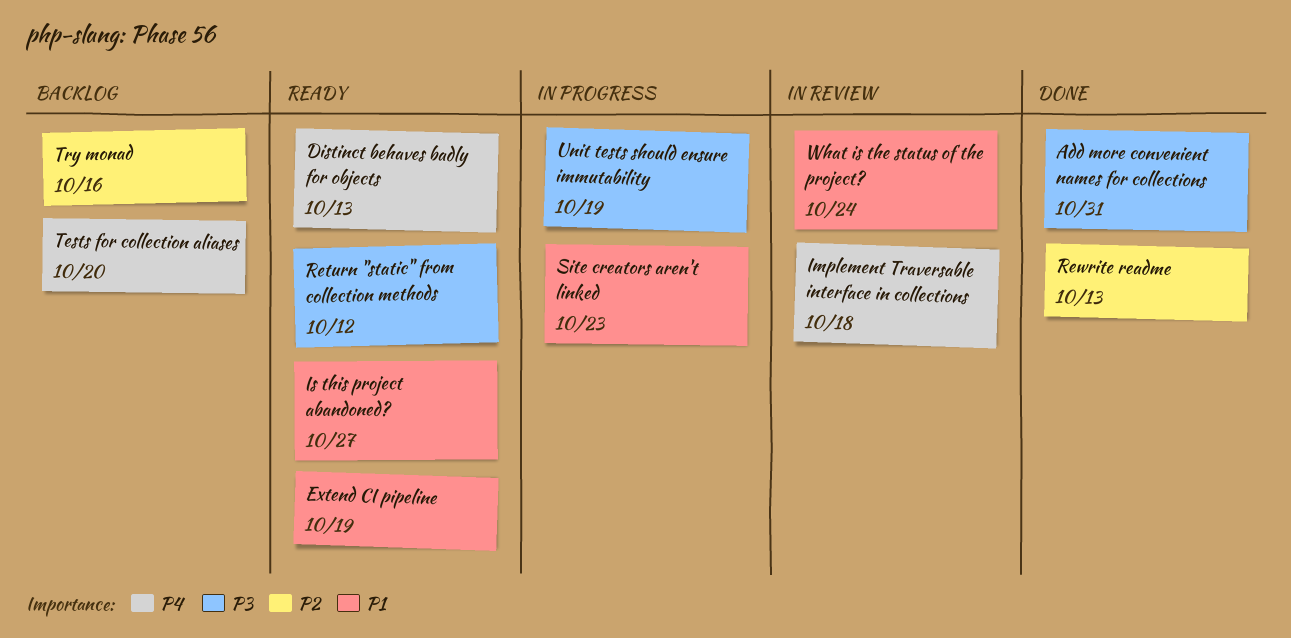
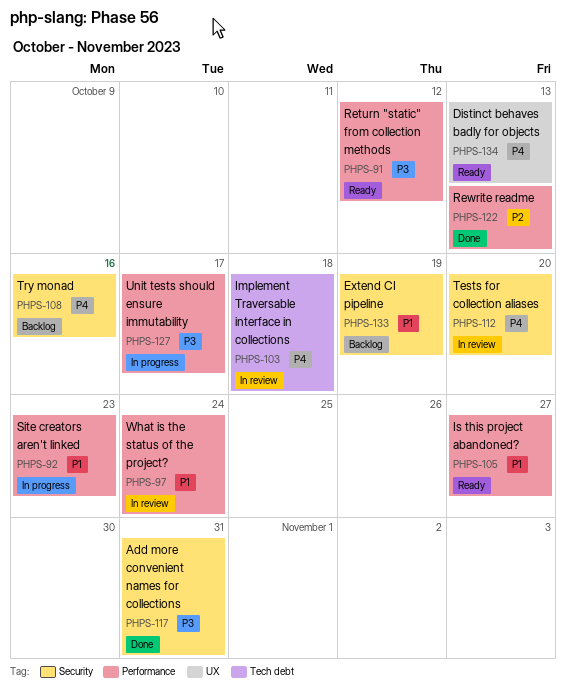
Extend CI pipeline, status: Ready -> Backlog
Tests for collection aliases, status: Backlog -> In review
Try monad, priority: P2 -> P4
Unit tests should ensure immutability, due: Oct 19 -> Oct 17

